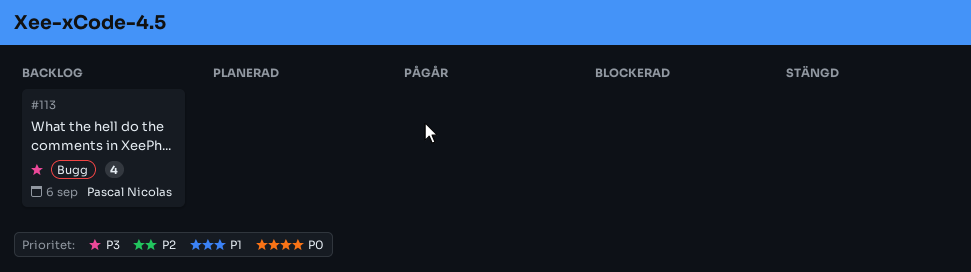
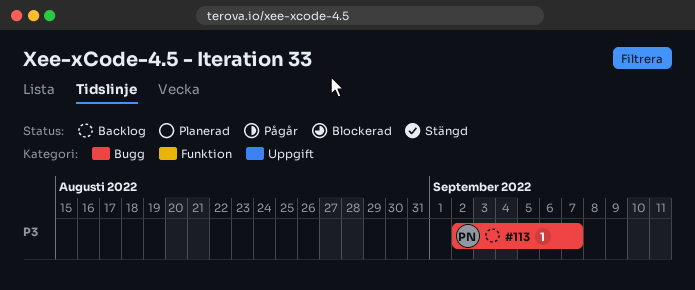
#113, estimate: 4 -> 1
#113, due: Sep 6 -> Sep 7

